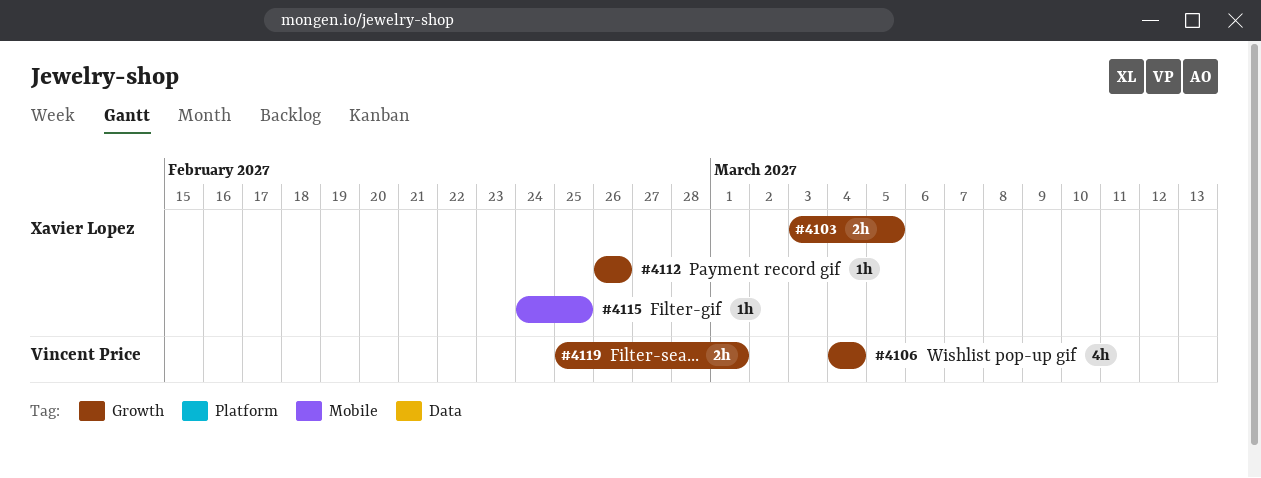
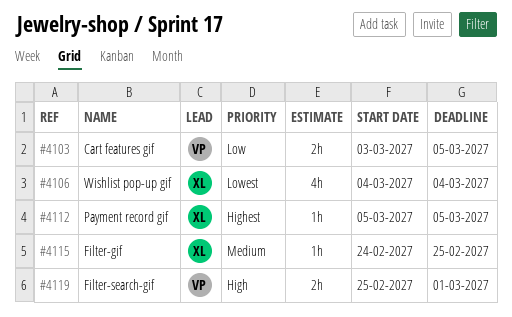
#4103, owner: Xavier Lopez -> Vincent Price
#4106, owner: Vincent Price -> Xavier Lopez
#4112, start: Feb 26 -> Mar 5
#4112, due: Feb 26 -> Mar 5

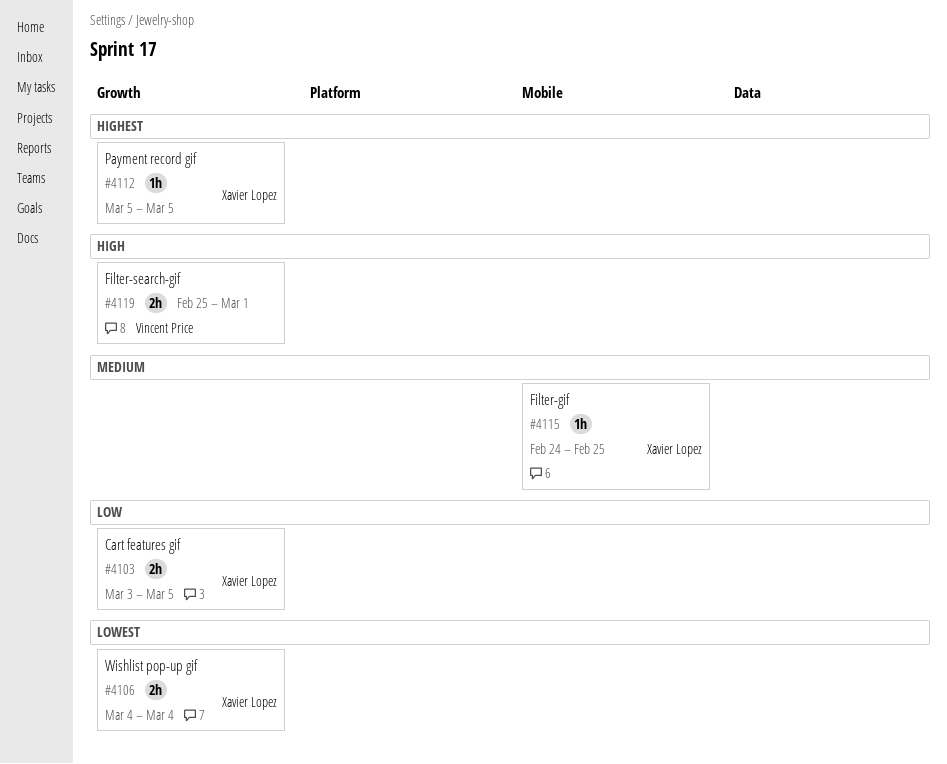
#4103, owner: Vincent Price -> Xavier Lopez
#4106, estimate: 4h -> 2h

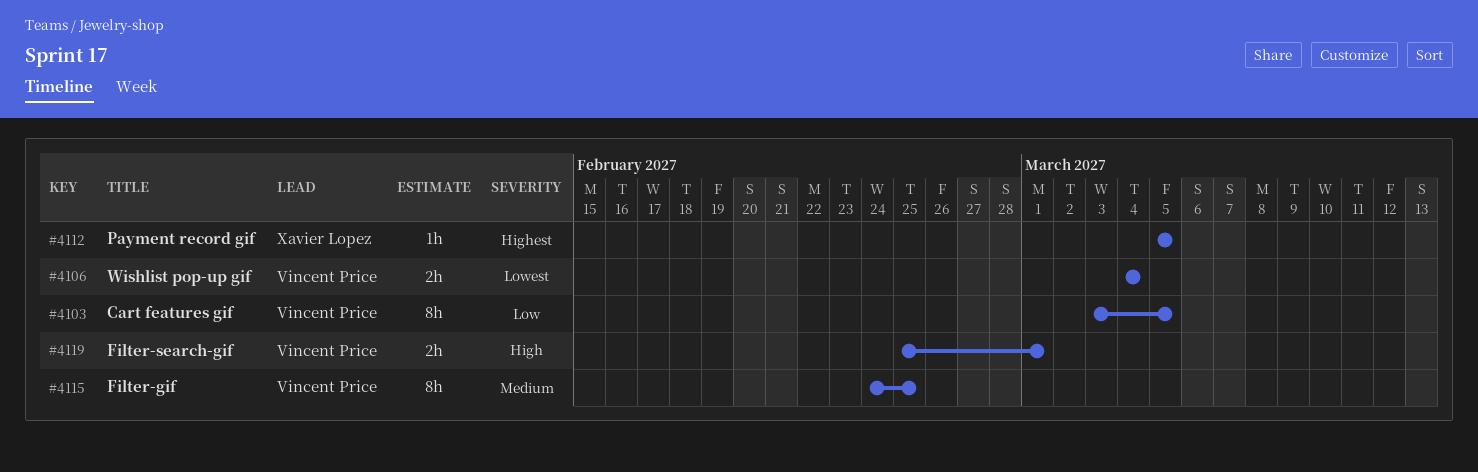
#4103, owner: Xavier Lopez -> Vincent Price
#4103, estimate: 2h -> 8h
#4106, owner: Xavier Lopez -> Vincent Price
#4115, owner: Xavier Lopez -> Vincent Price
#4115, estimate: 1h -> 8h

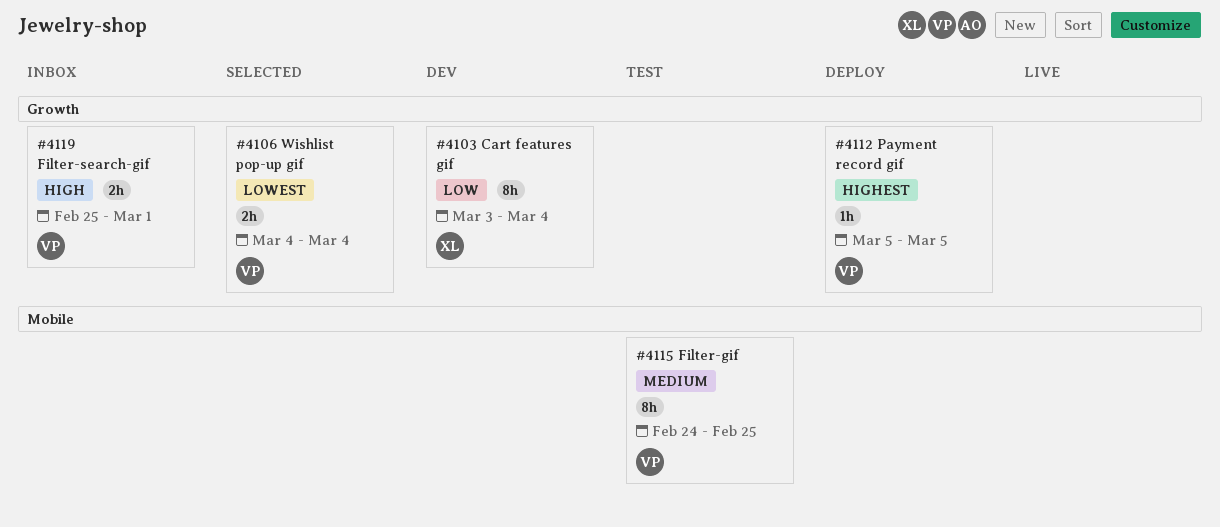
#4103, owner: Vincent Price -> Xavier Lopez
#4103, due: Mar 5 -> Mar 4
#4112, owner: Xavier Lopez -> Vincent Price

